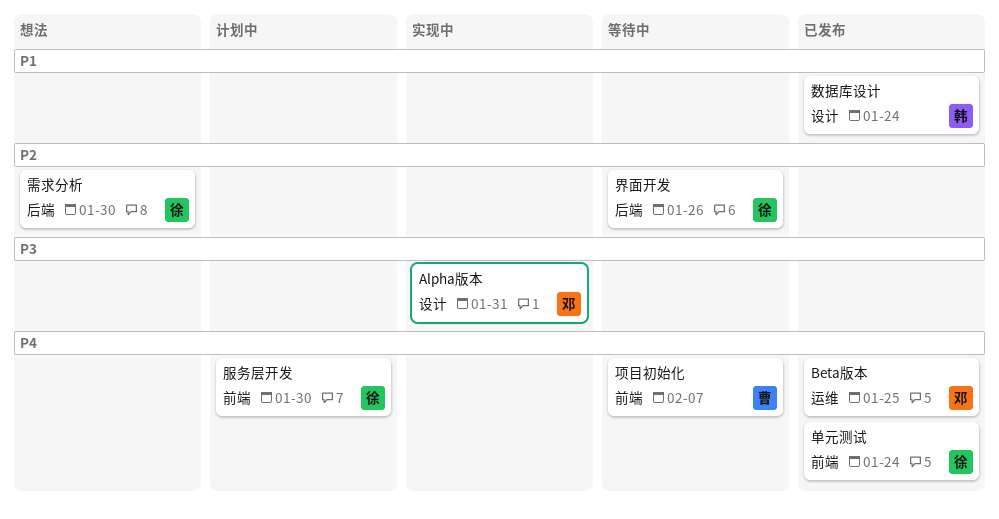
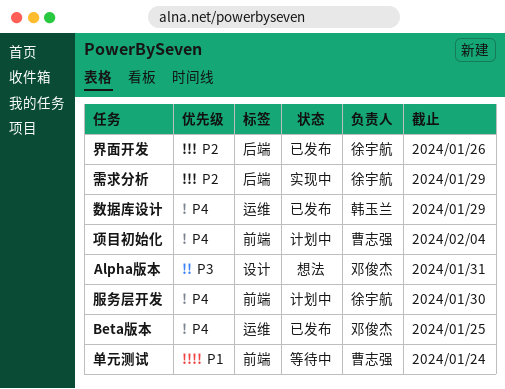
Alpha版本, status: 实现中 -> 想法
单元测试, status: 已发布 -> 等待中
单元测试, owner: 徐宇航 -> 曹志强
单元测试, priority: P4 -> P1
数据库设计, priority: P1 -> P4
数据库设计, label: 设计 -> 运维
数据库设计, due: Jan 24 -> Jan 29
界面开发, status: 等待中 -> 已发布
需求分析, status: 想法 -> 实现中
需求分析, due: Jan 30 -> Jan 29
项目初始化, status: 等待中 -> 计划中
项目初始化, due: Feb 7 -> Feb 4

